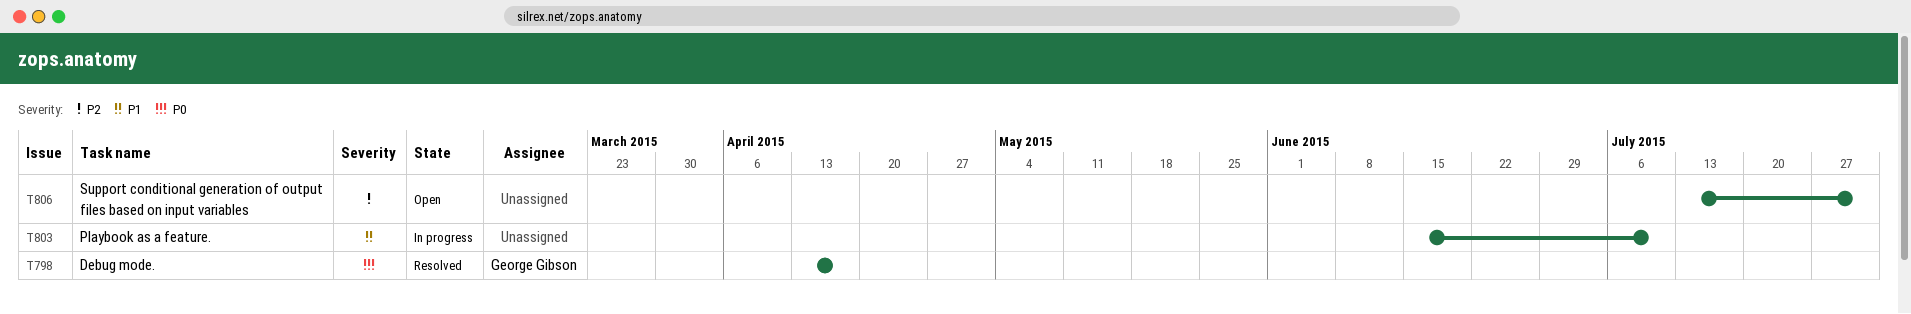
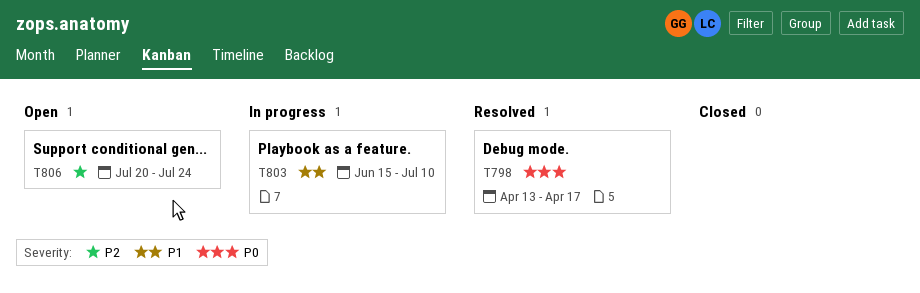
T806, start: Jul 13 -> Jul 20
T806, due: Jul 31 -> Jul 24

